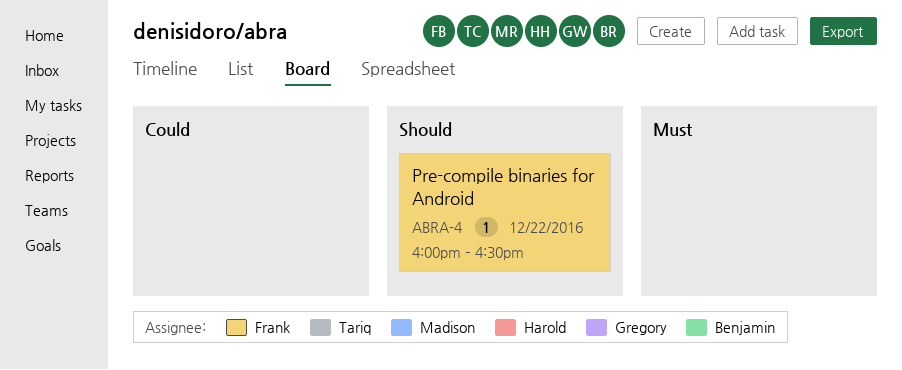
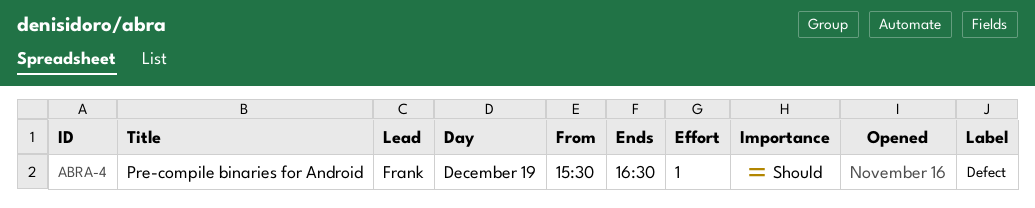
ABRA-4, day: Dec 22 -> Dec 19
ABRA-4, begins: 16:00 -> 15:30

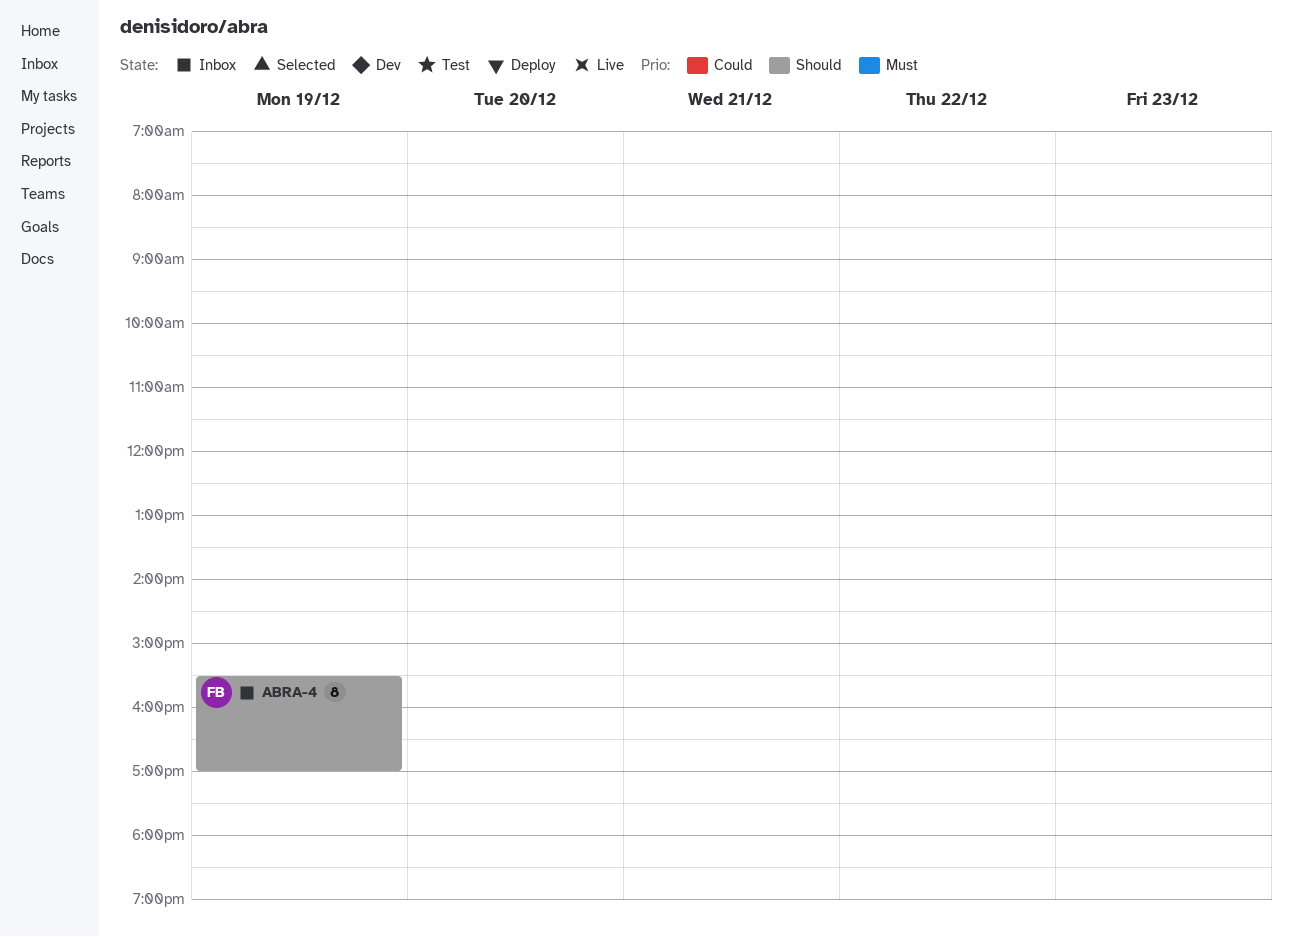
ABRA-4, estimate: 1 -> 8
ABRA-4, ends: 16:30 -> 17:00

